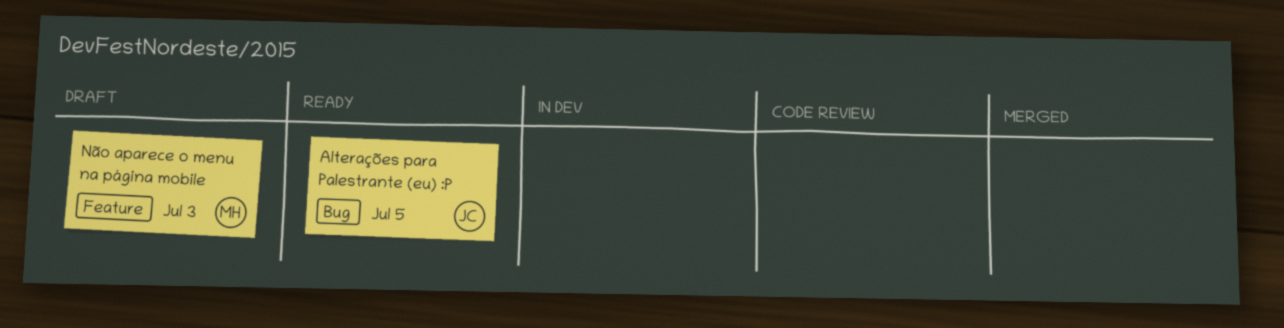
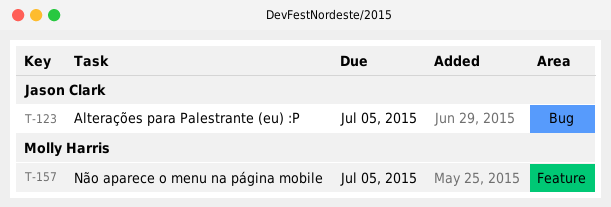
Não aparece o menu na página mobile, due: Jul 3 -> Jul 5

